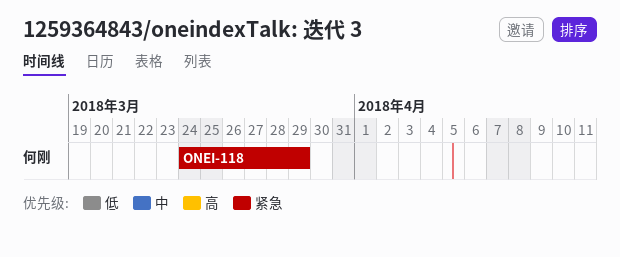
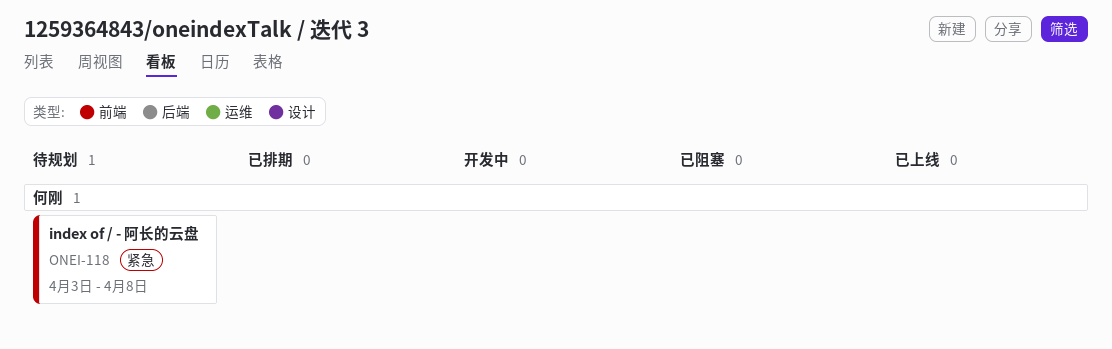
ONEI-118, start: Mar 24 -> Apr 3
ONEI-118, due: Mar 29 -> Apr 8

